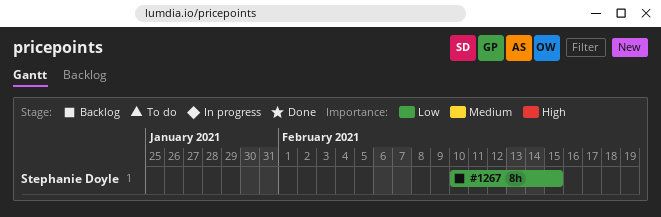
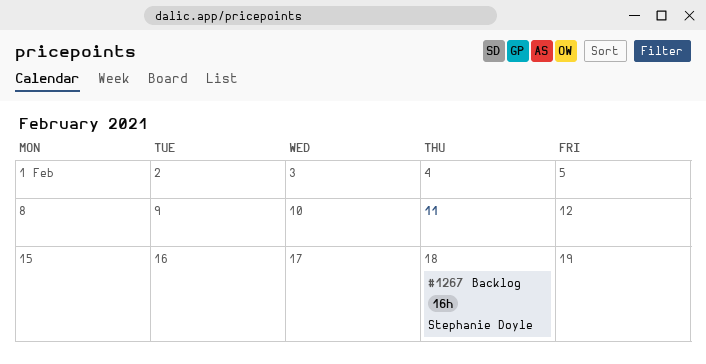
#1267, estimate: 8h -> 16h
#1267, due: Feb 15 -> Feb 18

